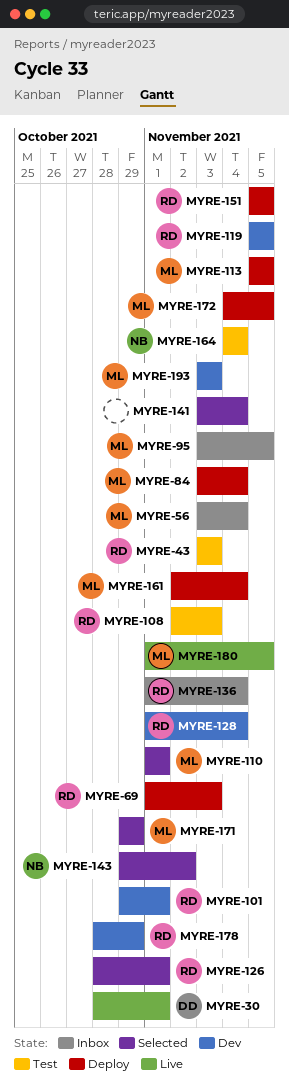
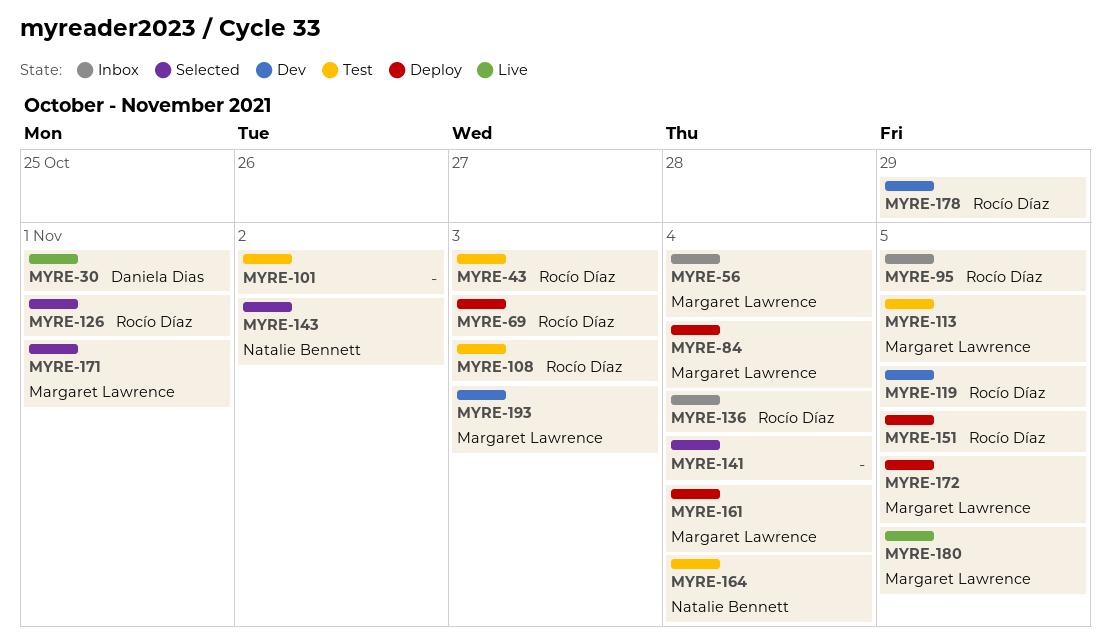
MYRE-95, owner: Margaret Lawrence -> Rocío Díaz
MYRE-101, status: Dev -> Test
MYRE-101, owner: Rocío Díaz -> none
MYRE-101, due: Nov 1 -> Nov 2
MYRE-110: present -> none
MYRE-113, status: Deploy -> Test
MYRE-128: present -> none
MYRE-171, due: Oct 29 -> Nov 1

